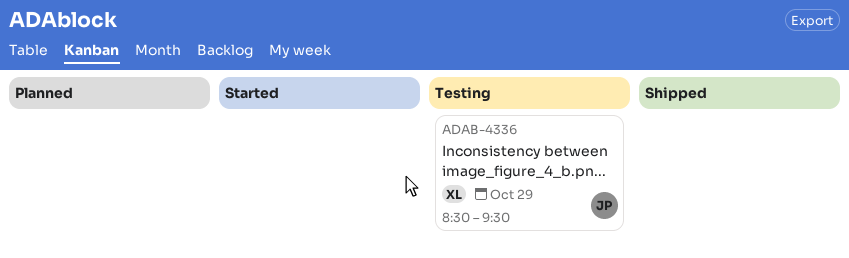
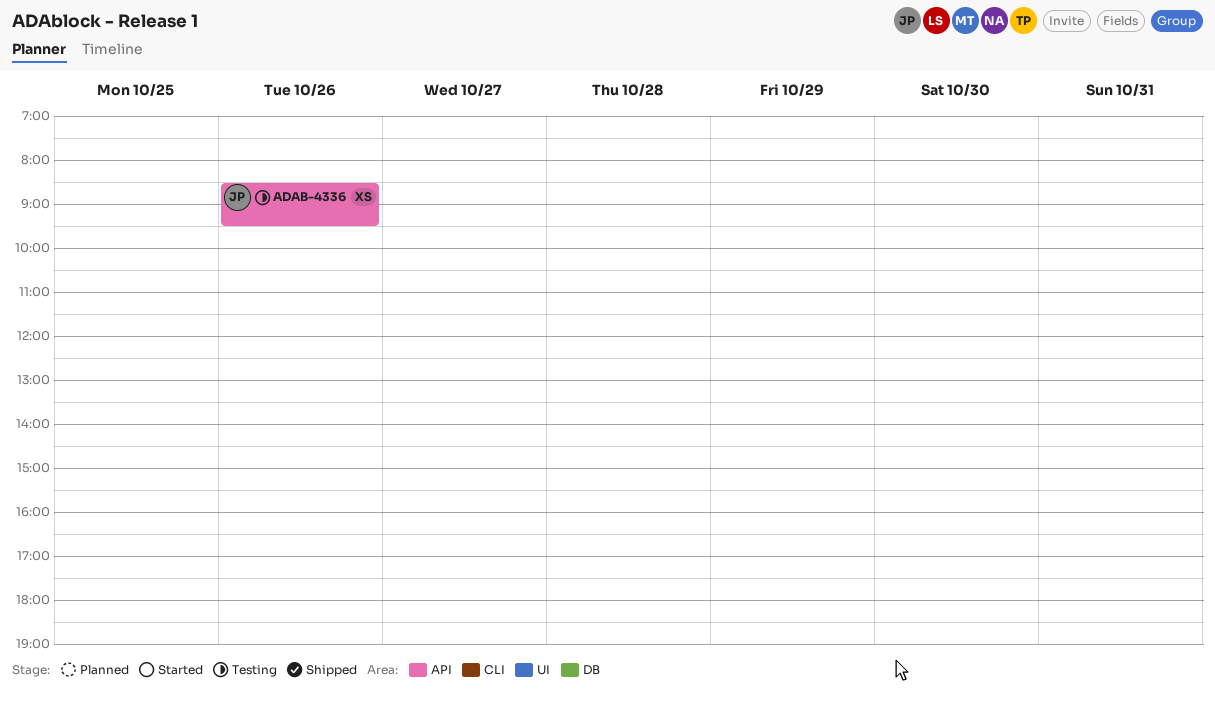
ADAB-4336, estimate: XL -> XS
ADAB-4336, day: Oct 29 -> Oct 26

